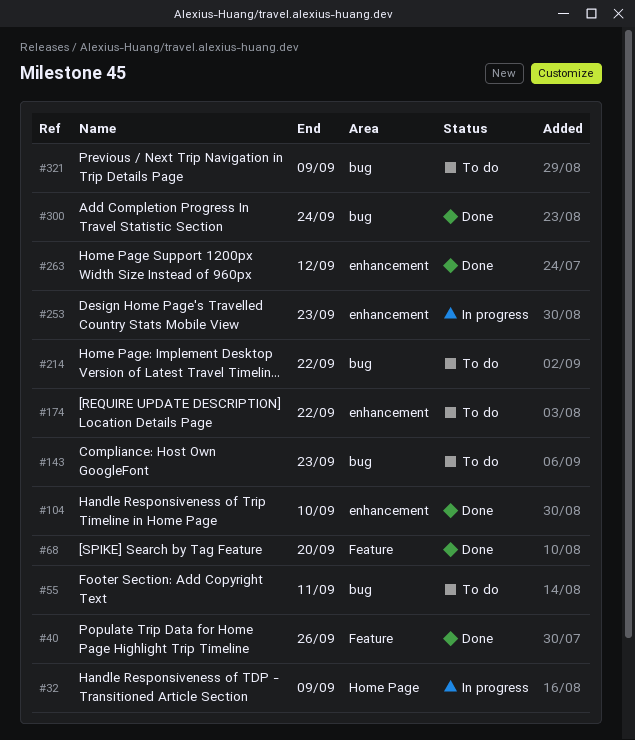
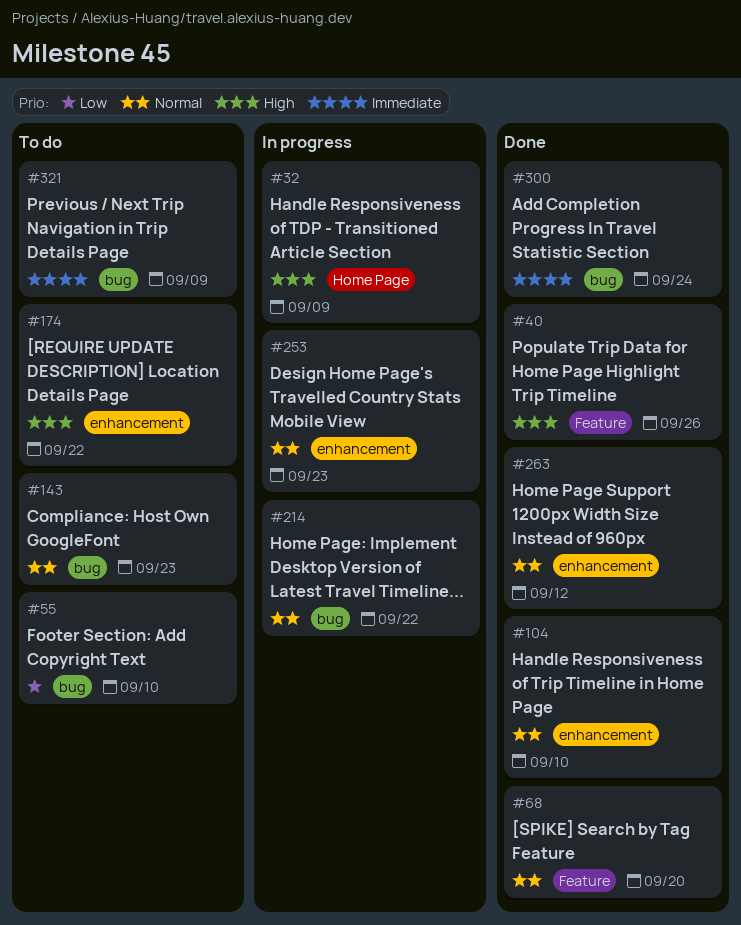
#55, due: Sep 11 -> Sep 10
#214, status: To do -> In progress

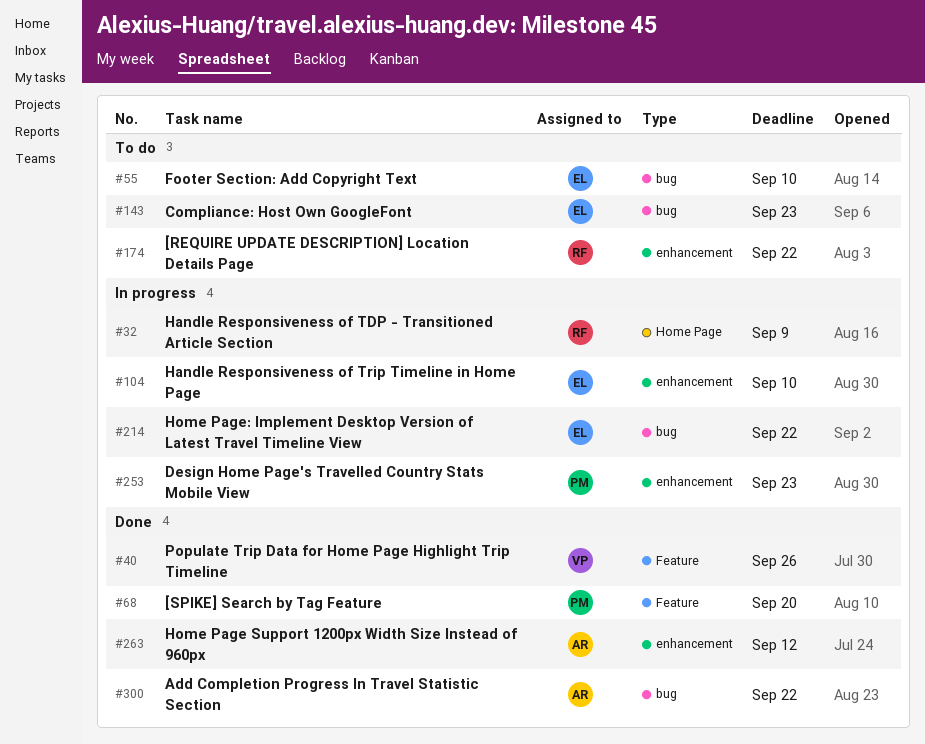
#104, status: Done -> In progress
#300, due: Sep 24 -> Sep 22
#321: present -> none

